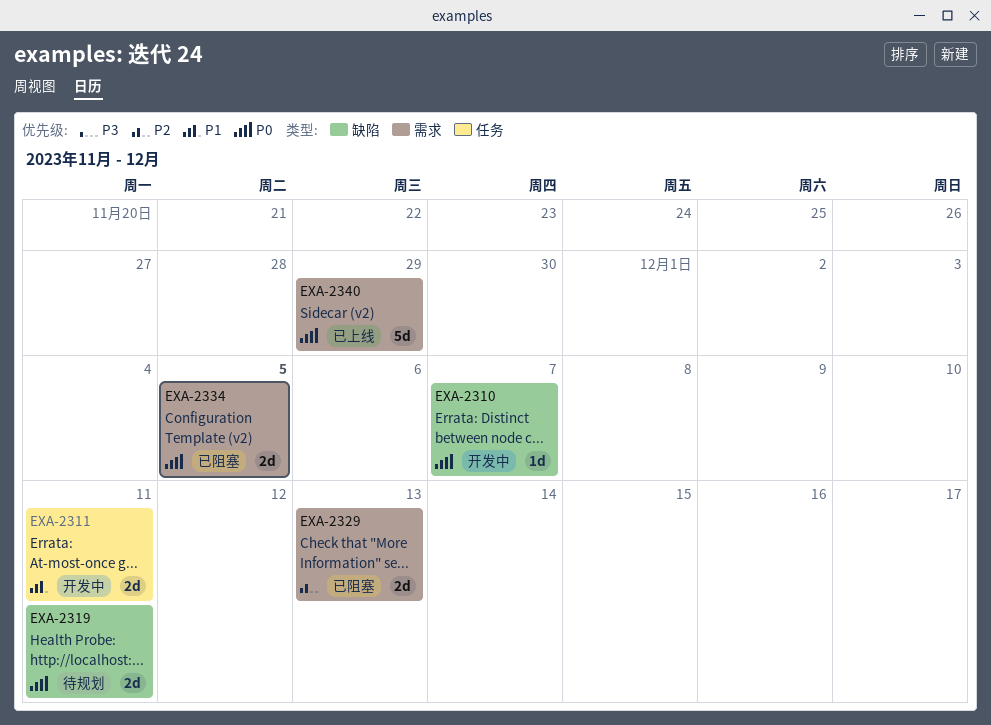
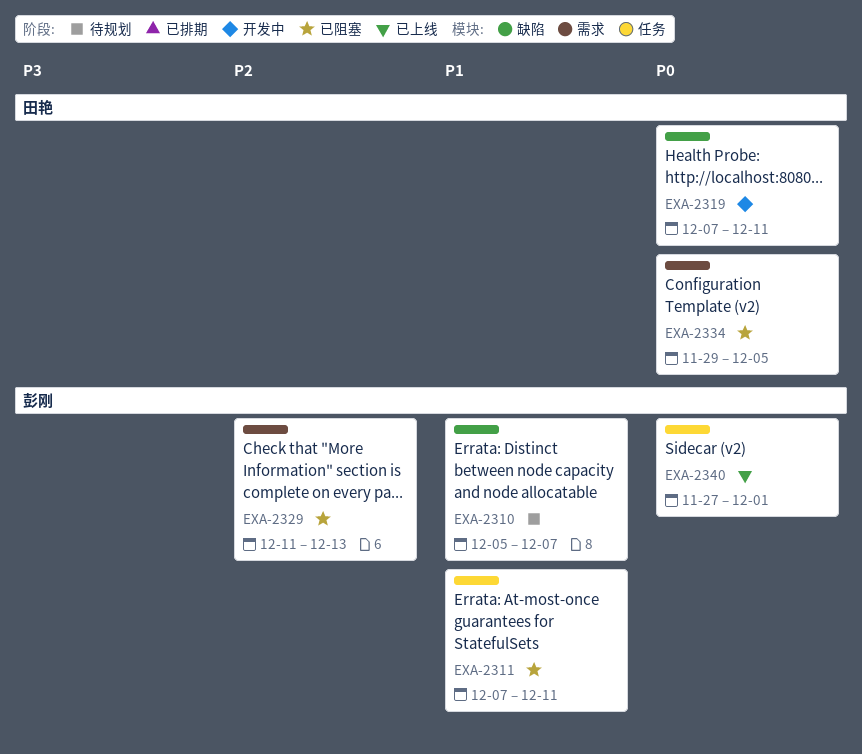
EXA-2310, status: 开发中 -> 待规划
EXA-2310, priority: P0 -> P1
EXA-2311, status: 开发中 -> 已阻塞
EXA-2319, status: 待规划 -> 开发中
EXA-2340, label: 需求 -> 任务
EXA-2340, due: Nov 29 -> Dec 1

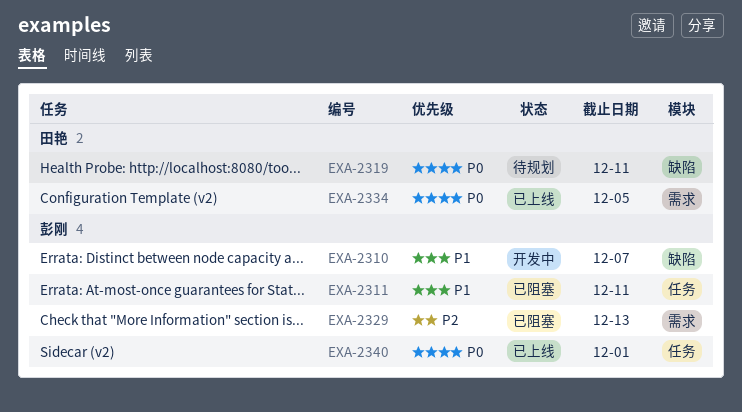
EXA-2310, status: 待规划 -> 开发中
EXA-2319, status: 开发中 -> 待规划
EXA-2334, status: 已阻塞 -> 已上线

